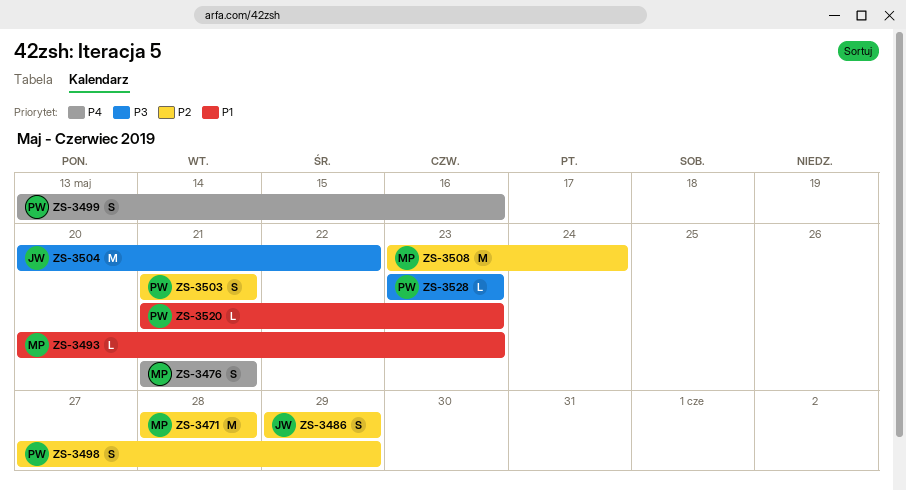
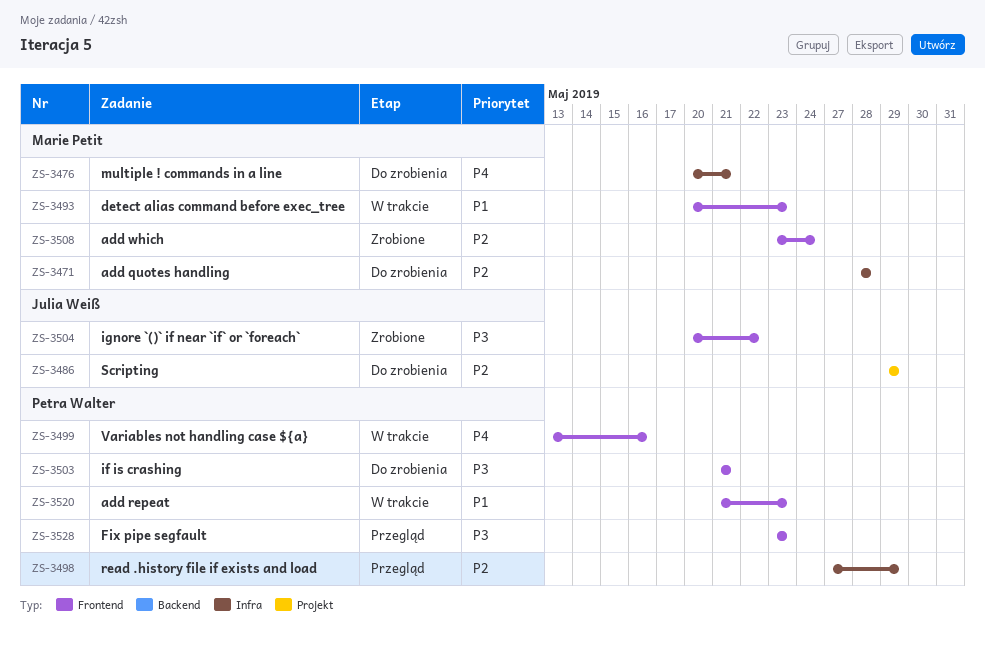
ZS-3476, start: May 21 -> May 20
ZS-3503, priority: P2 -> P3

